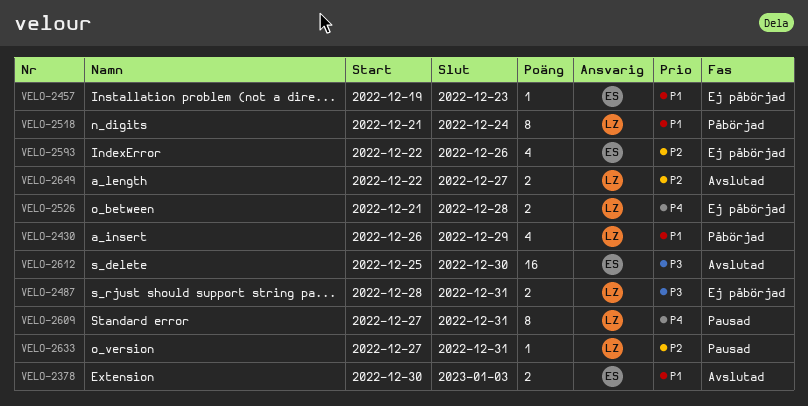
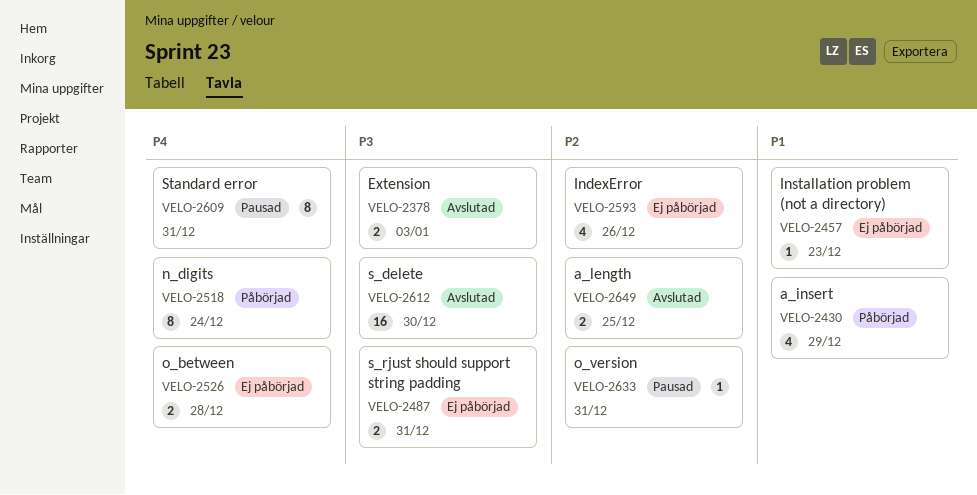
VELO-2378, priority: P1 -> P3
VELO-2518, priority: P1 -> P4
VELO-2649, due: Dec 27 -> Dec 25

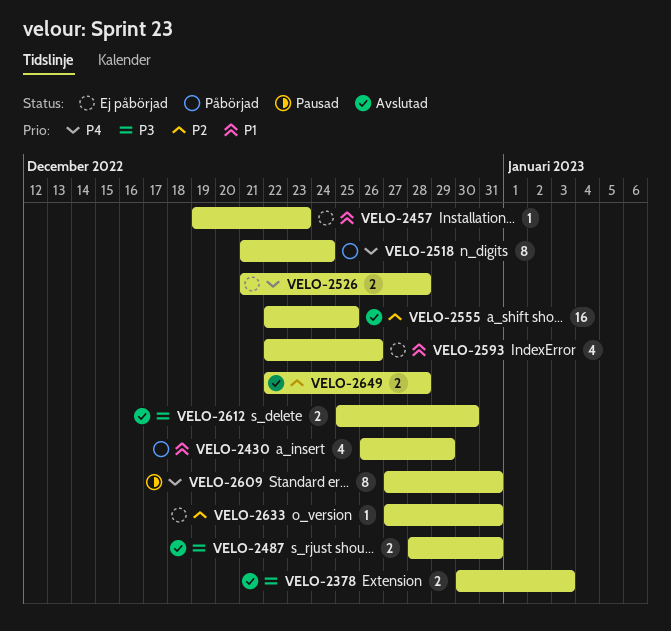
VELO-2487, status: Ej påbörjad -> Avslutad
VELO-2555: none -> present
VELO-2593, priority: P2 -> P1
VELO-2612, estimate: 16 -> 2
VELO-2633, status: Pausad -> Ej påbörjad
VELO-2649, due: Dec 25 -> Dec 28

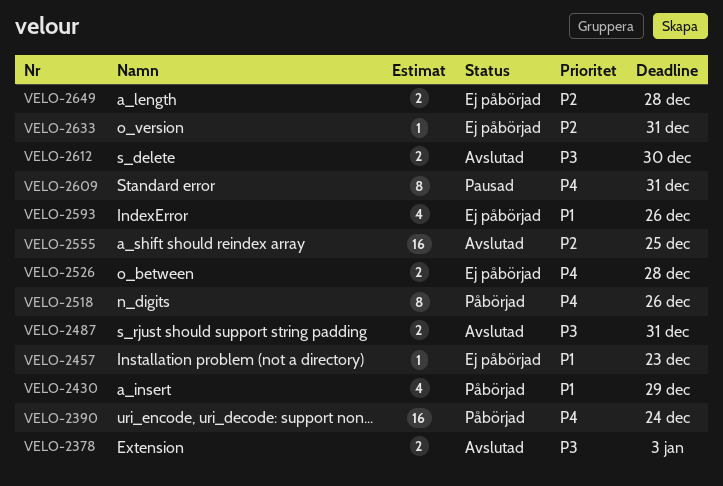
VELO-2390: none -> present
VELO-2518, due: Dec 24 -> Dec 26
VELO-2649, status: Avslutad -> Ej påbörjad

